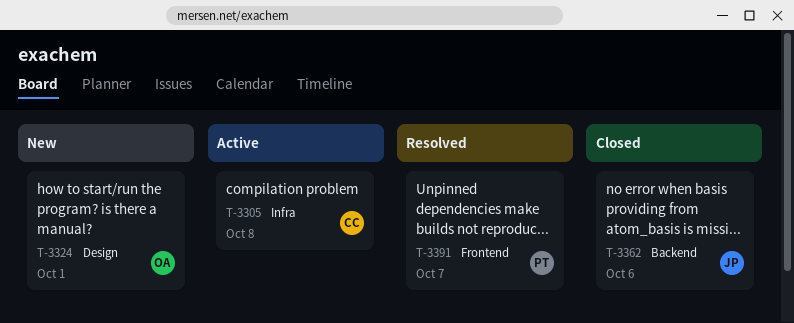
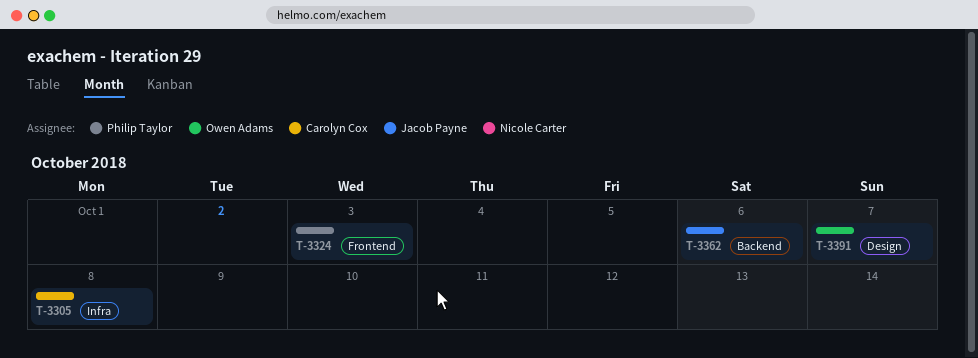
T-3324, owner: Owen Adams -> Philip Taylor
T-3324, label: Design -> Frontend
T-3324, due: Oct 1 -> Oct 3
T-3391, owner: Philip Taylor -> Owen Adams
T-3391, label: Frontend -> Design

